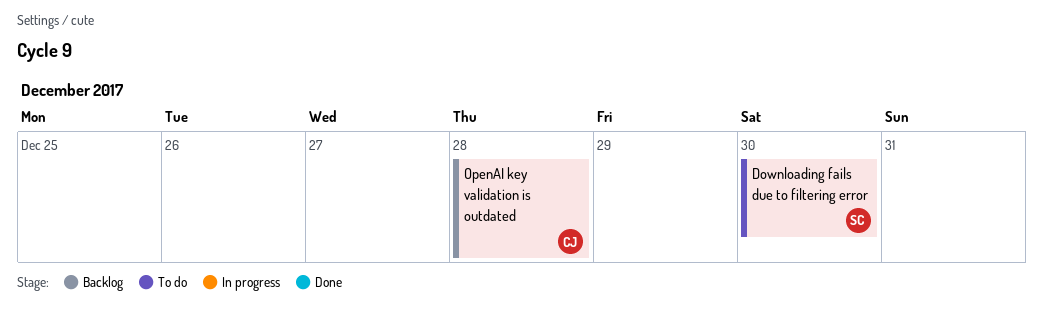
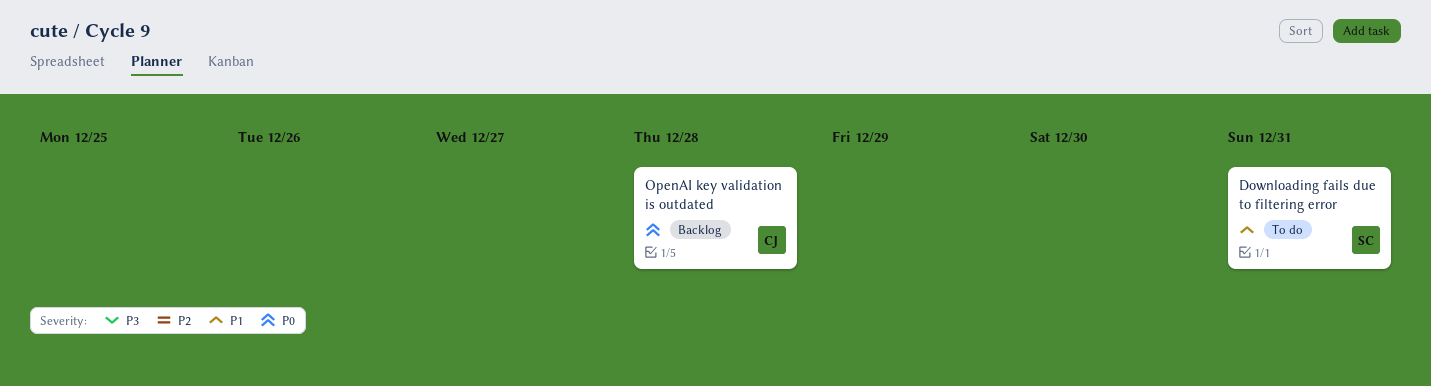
Downloading fails due to filtering error, due: Dec 30 -> Dec 31

